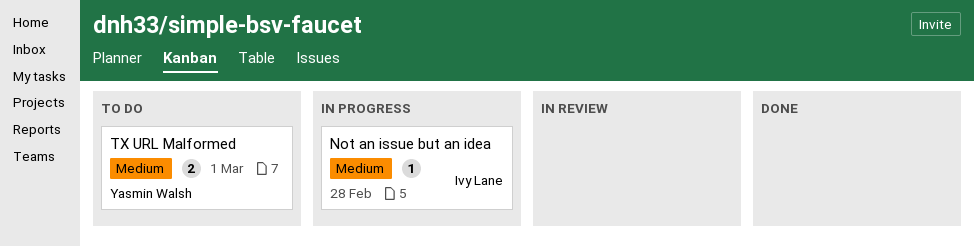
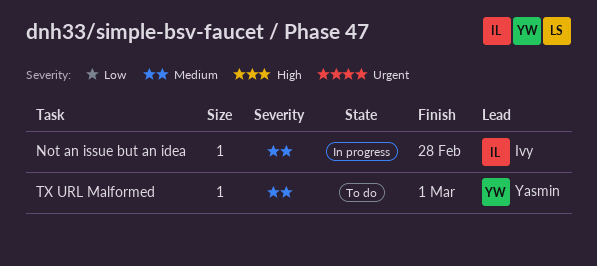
TX URL Malformed, estimate: 2 -> 1

